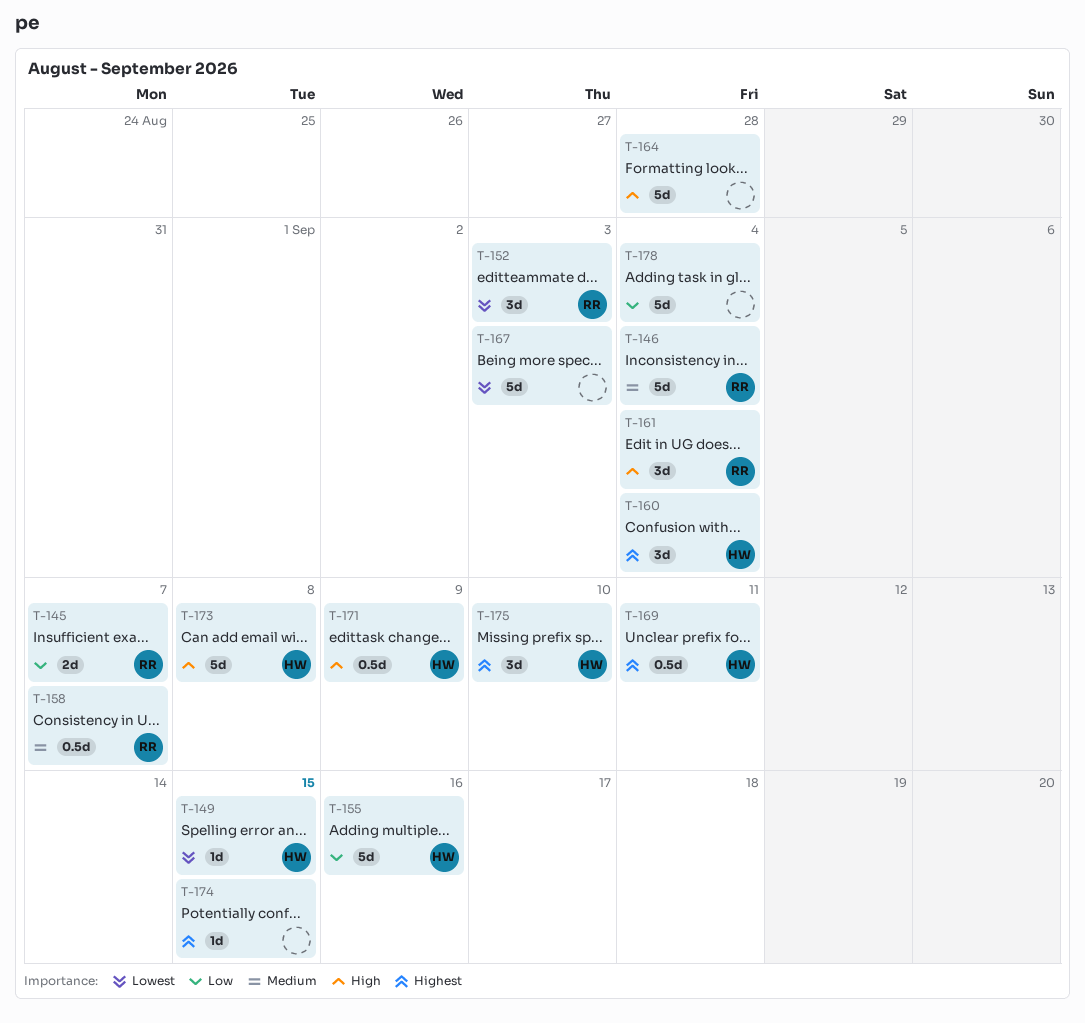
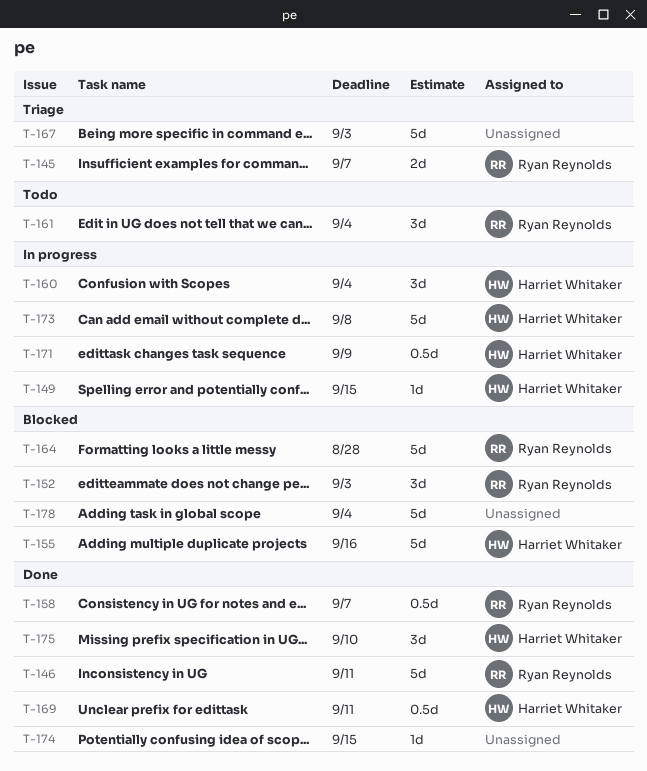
T-146, due: Sep 4 -> Sep 11
T-164, owner: none -> Ryan Reynolds

